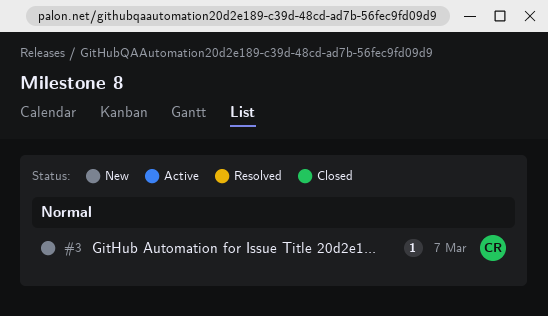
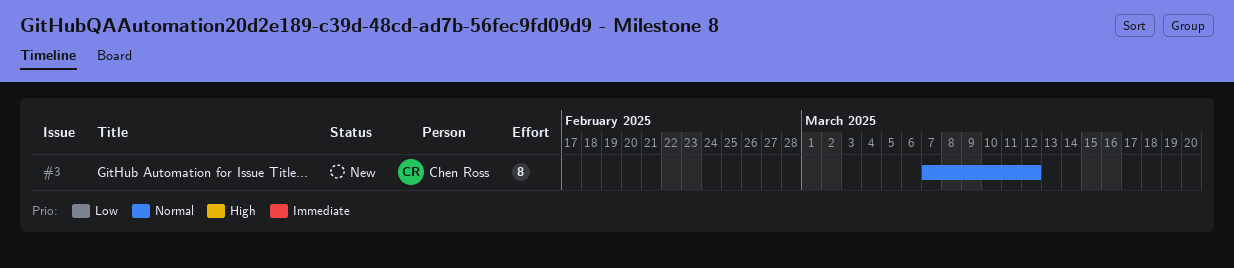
#3, estimate: 1 -> 8
#3, due: Mar 7 -> Mar 12

